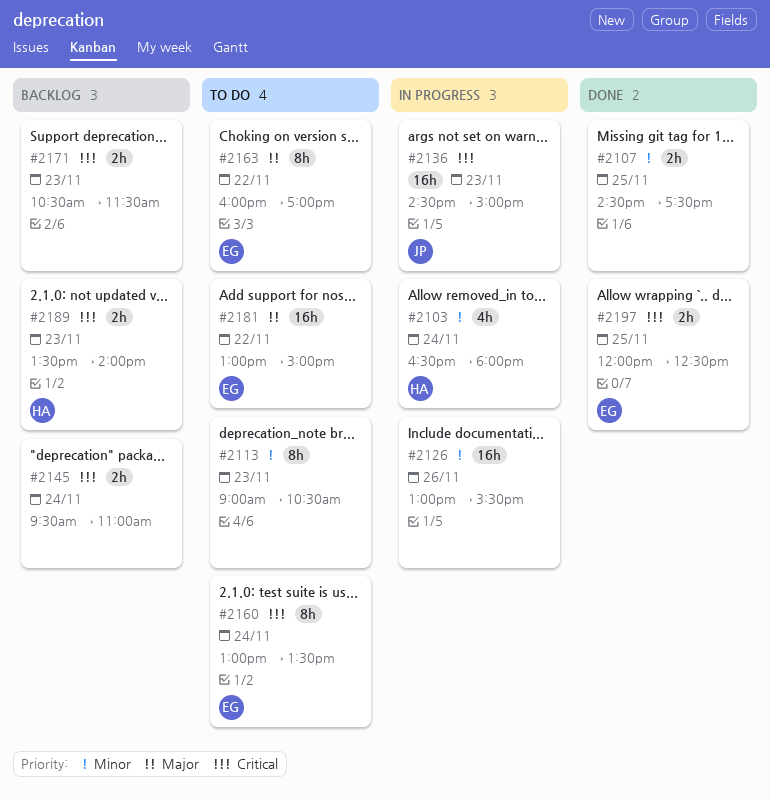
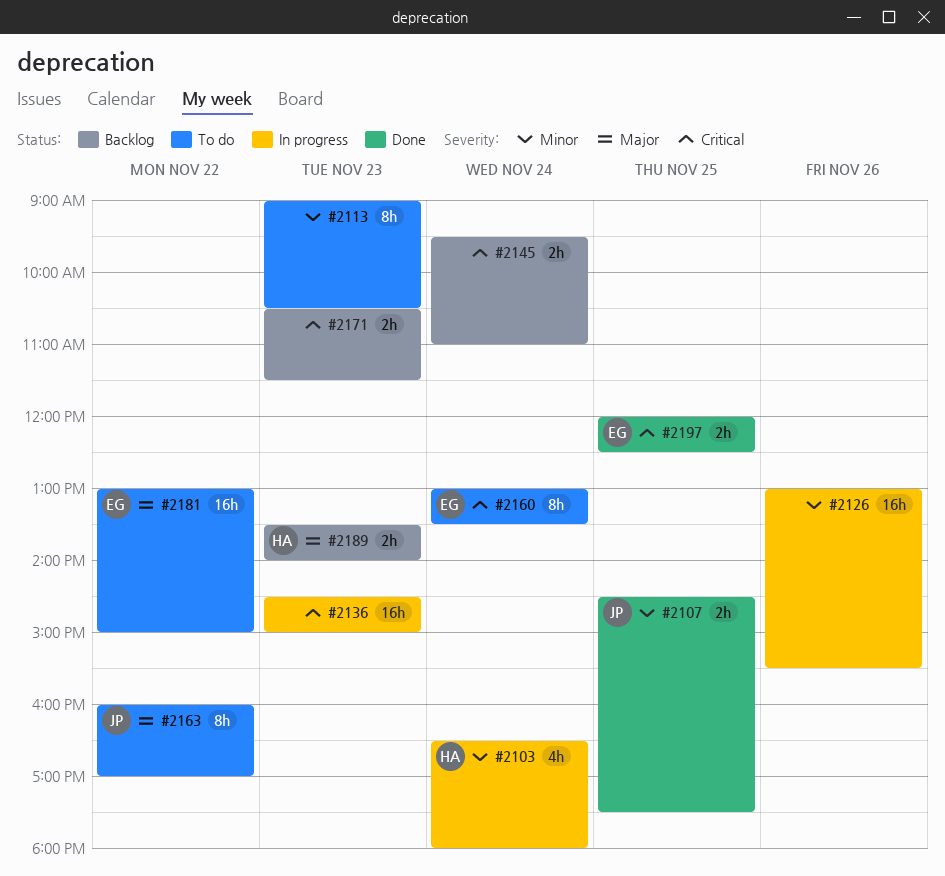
#2107, owner: none -> JP
#2136, owner: JP -> none
#2163, owner: EG -> JP
#2189, priority: Critical -> Major

